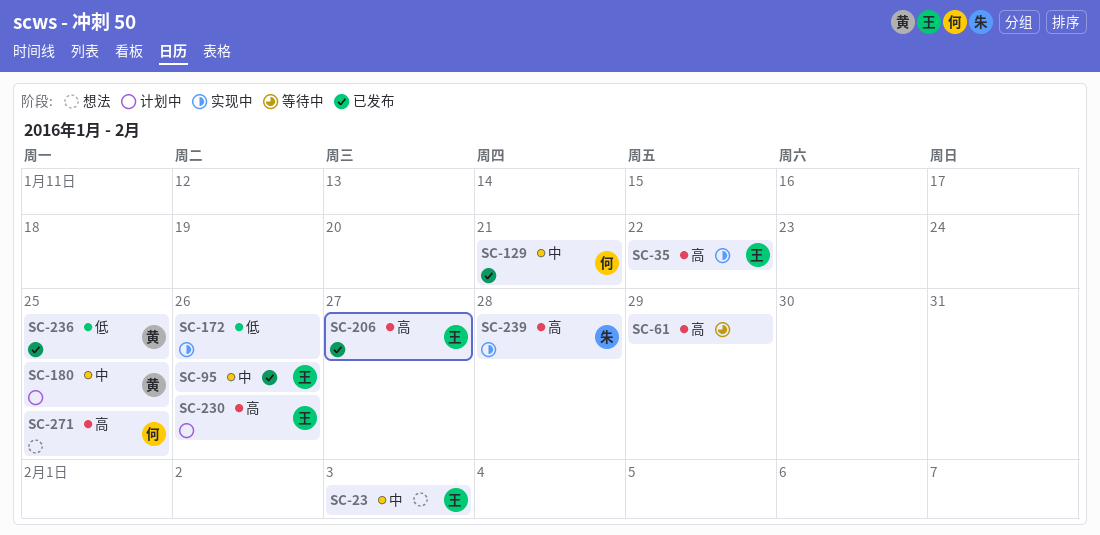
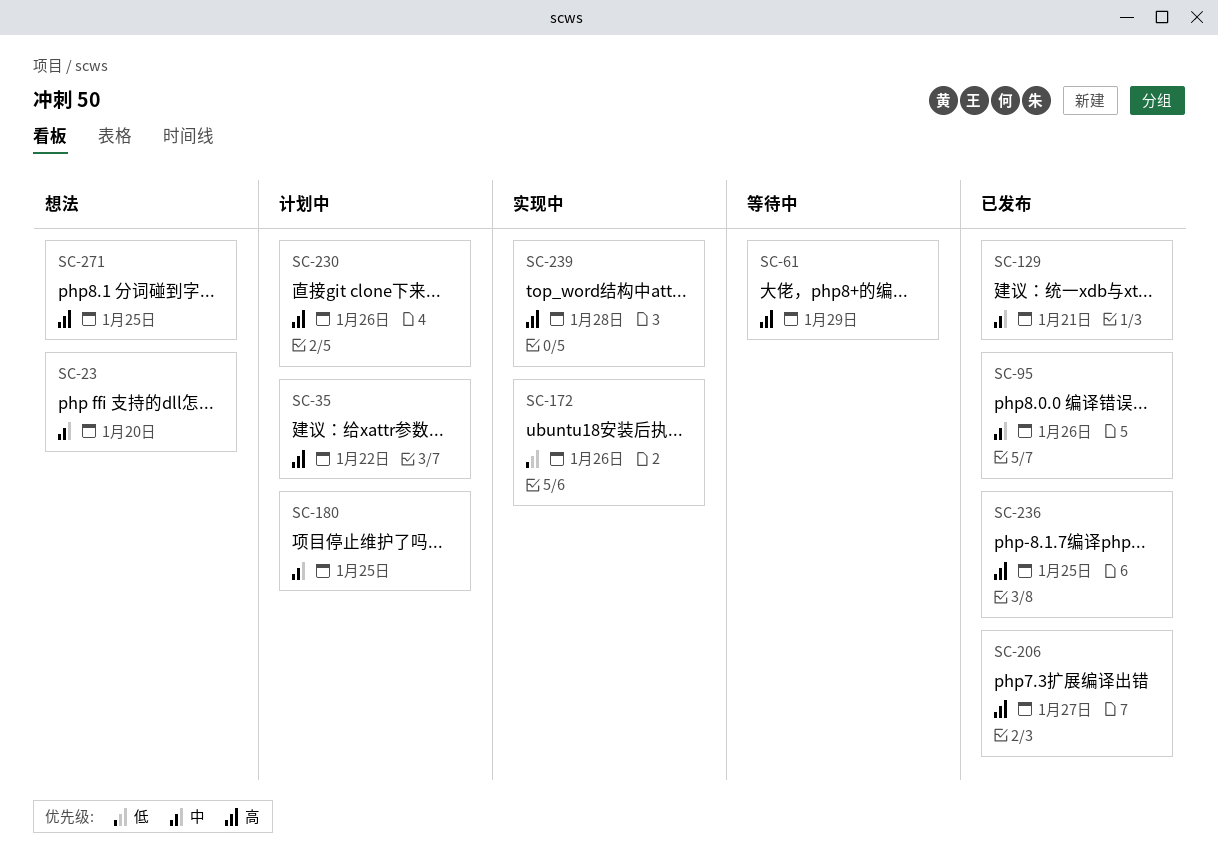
SC-23, due: Feb 3 -> Jan 20
SC-35, status: 实现中 -> 计划中
SC-236, priority: 低 -> 高

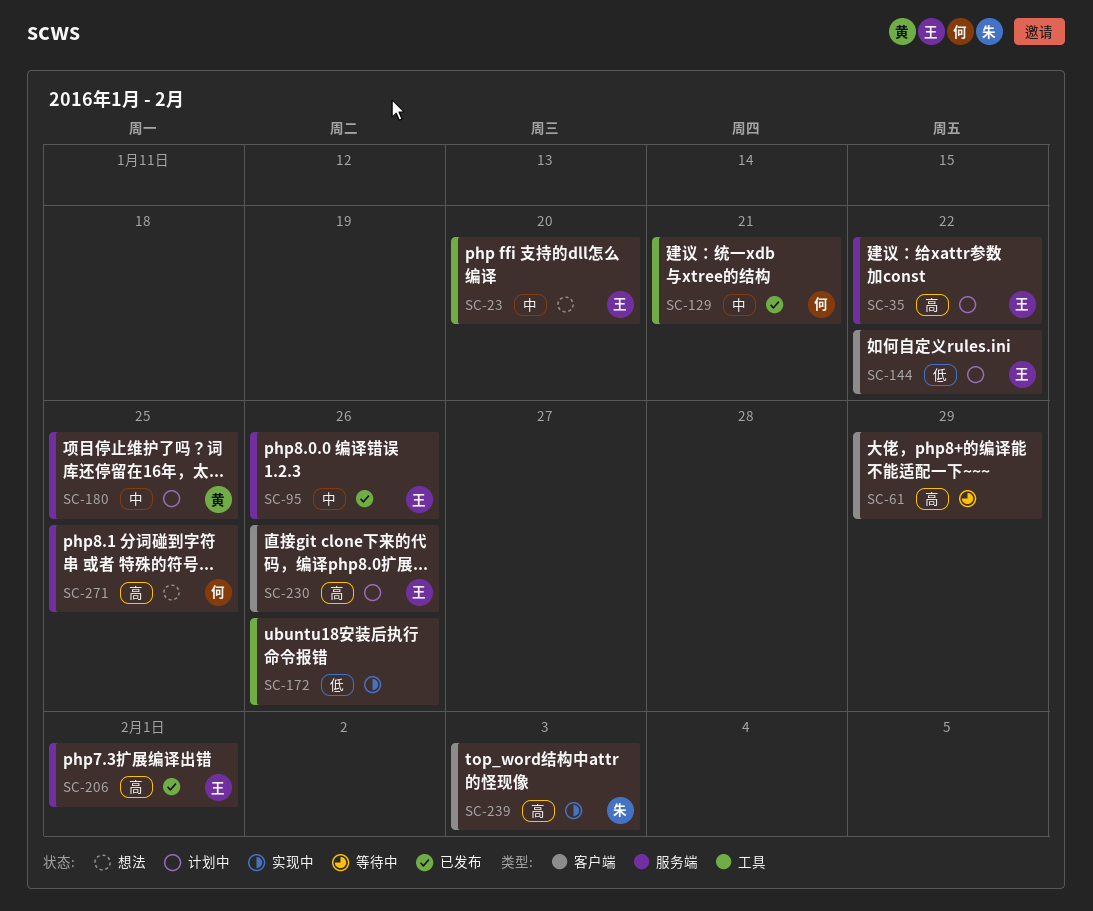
SC-144: none -> present
SC-206, due: Jan 27 -> Feb 1
SC-236: present -> none
SC-239, due: Jan 28 -> Feb 3

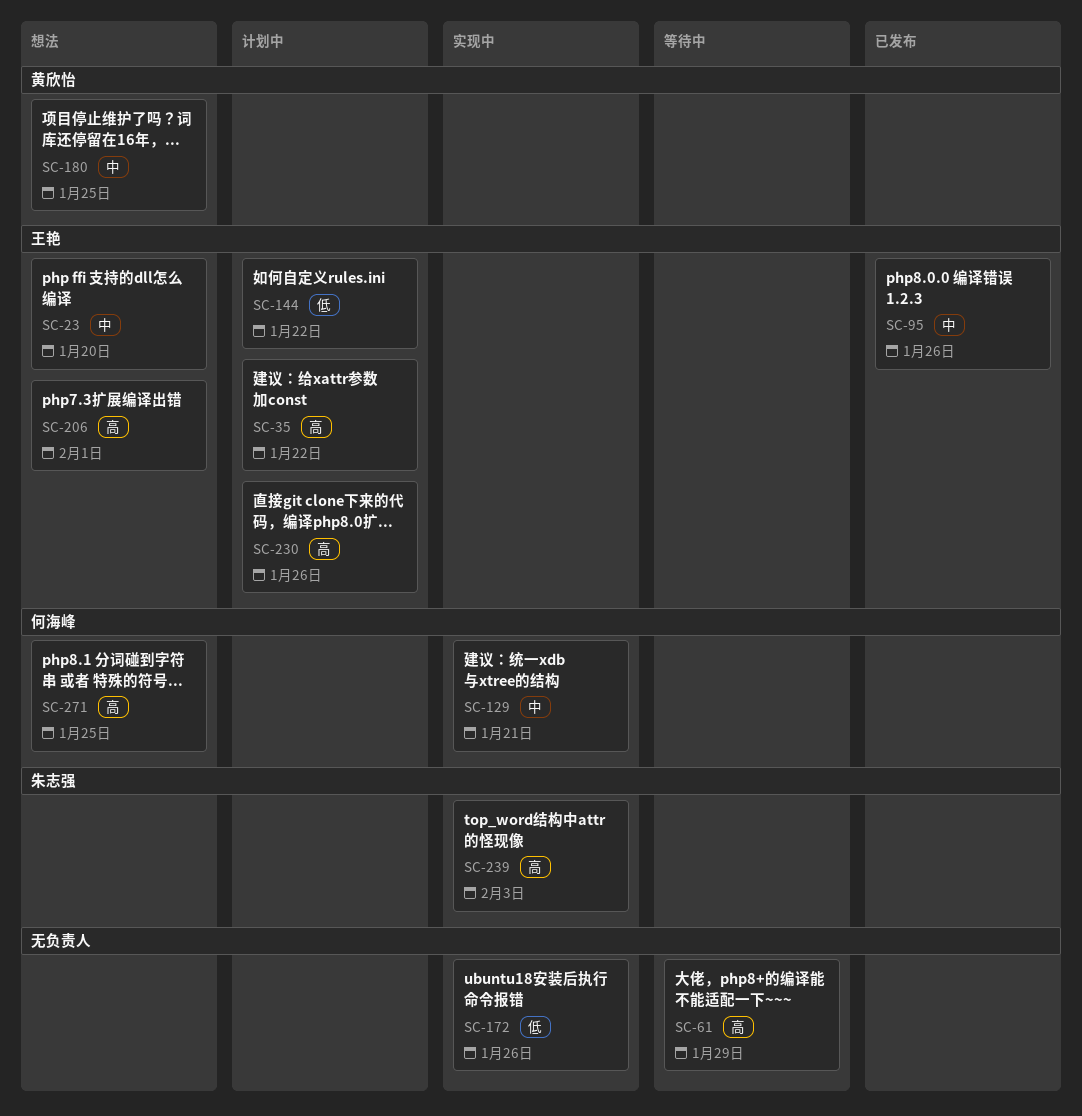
SC-129, status: 已发布 -> 实现中
SC-180, status: 计划中 -> 想法
SC-206, status: 已发布 -> 想法

